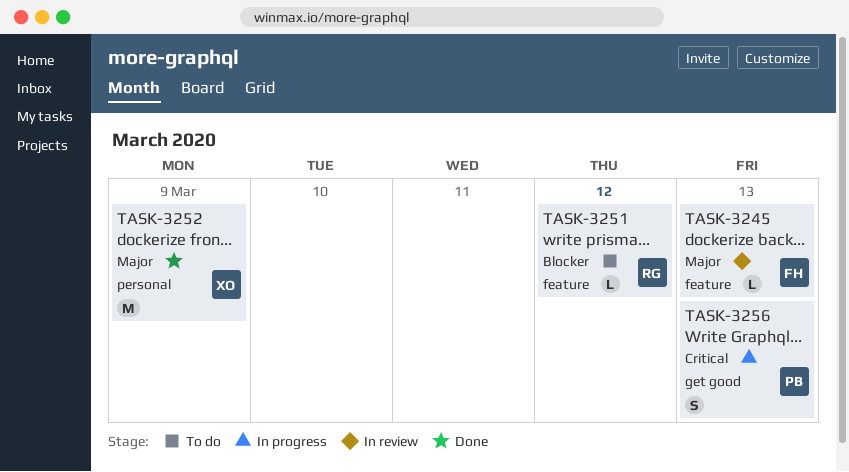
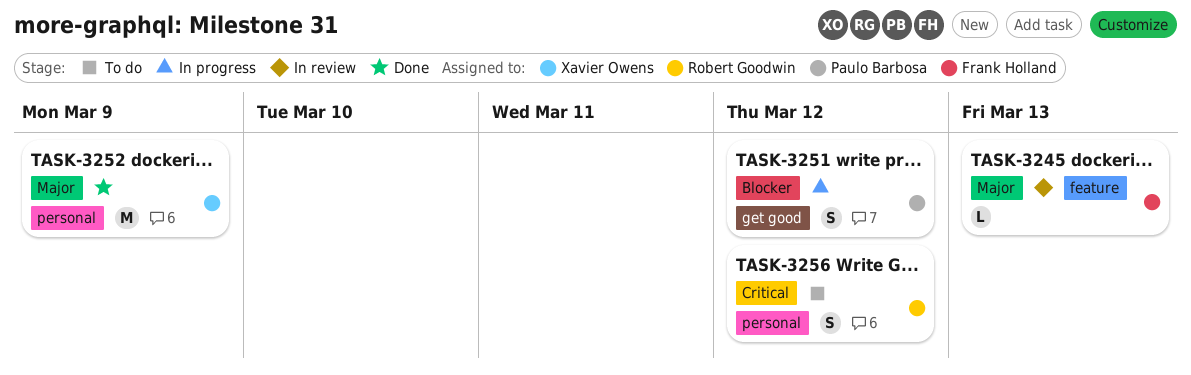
TASK-3251, status: To do -> In progress
TASK-3251, owner: Robert Goodwin -> Paulo Barbosa
TASK-3251, label: feature -> get good
TASK-3251, estimate: L -> S
TASK-3256, status: In progress -> To do
TASK-3256, owner: Paulo Barbosa -> Robert Goodwin
TASK-3256, label: get good -> personal
TASK-3256, due: Mar 13 -> Mar 12

